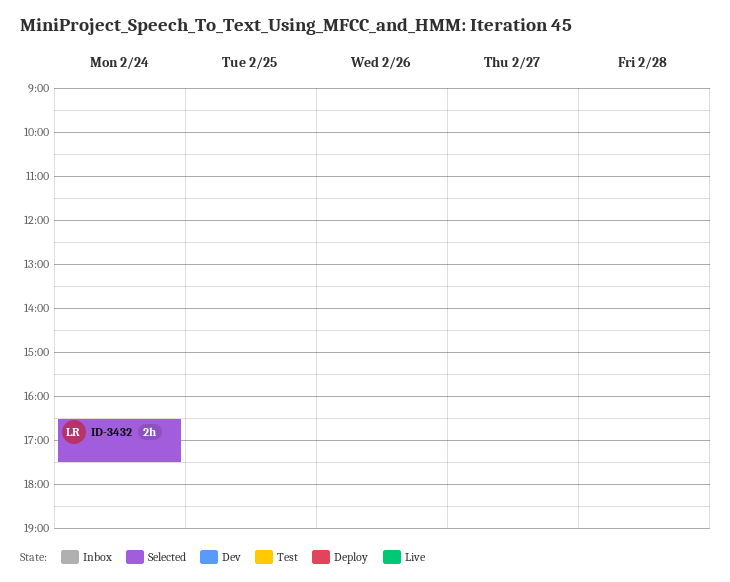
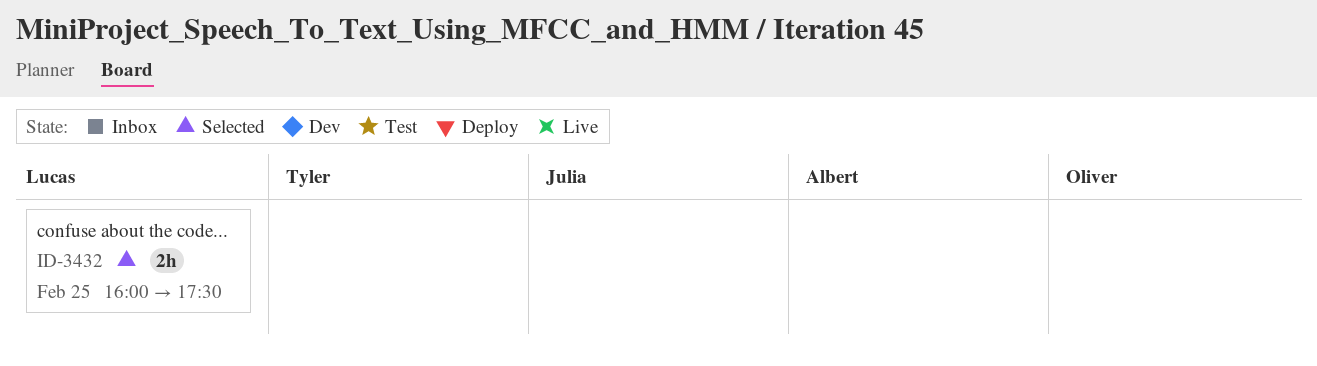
ID-3432, day: Feb 24 -> Feb 25
ID-3432, begins: 16:30 -> 16:00

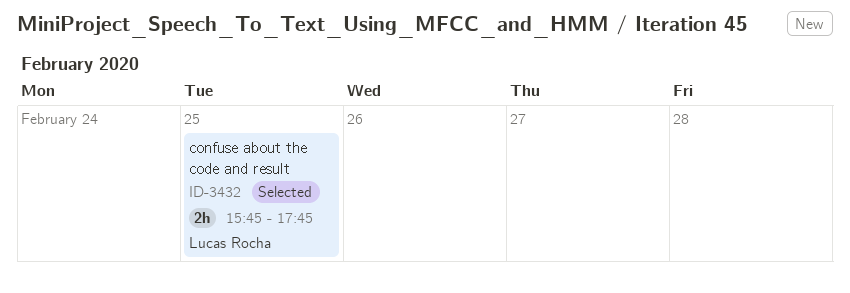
ID-3432, begins: 16:00 -> 15:45
ID-3432, ends: 17:30 -> 17:45

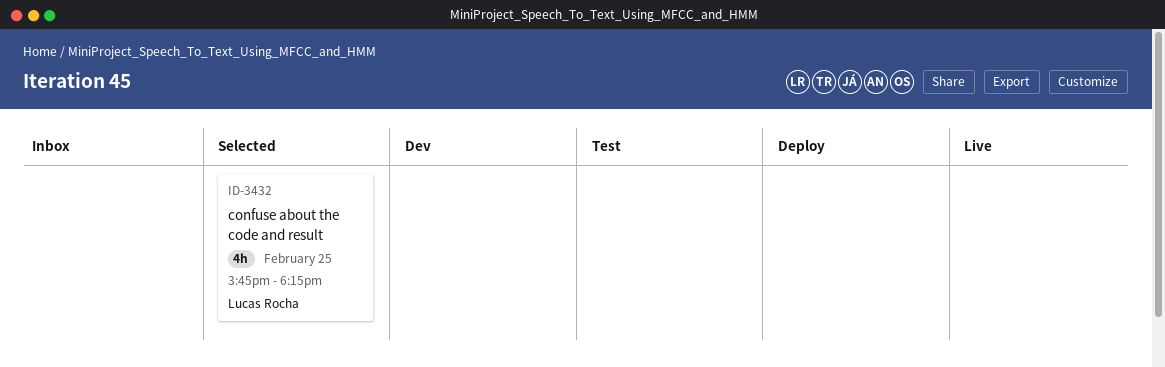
ID-3432, estimate: 2h -> 4h
ID-3432, ends: 17:45 -> 18:15

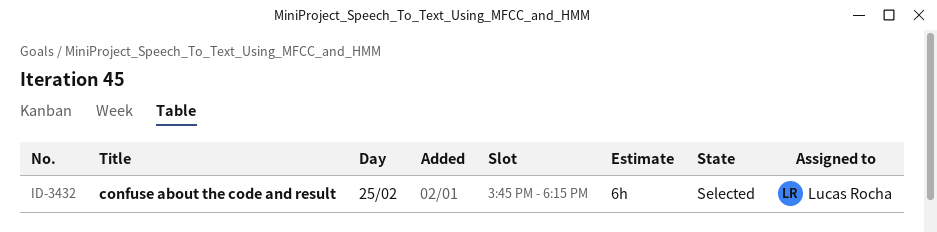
ID-3432, estimate: 4h -> 6h

